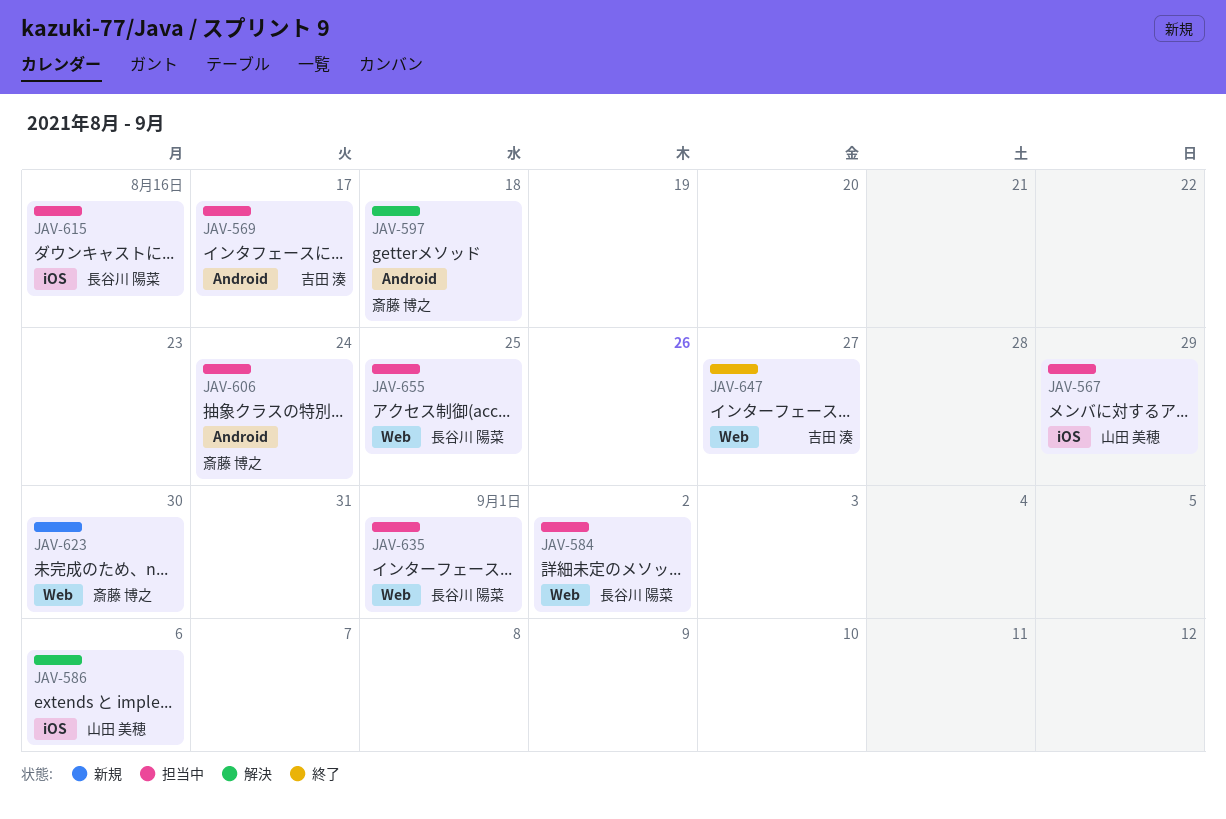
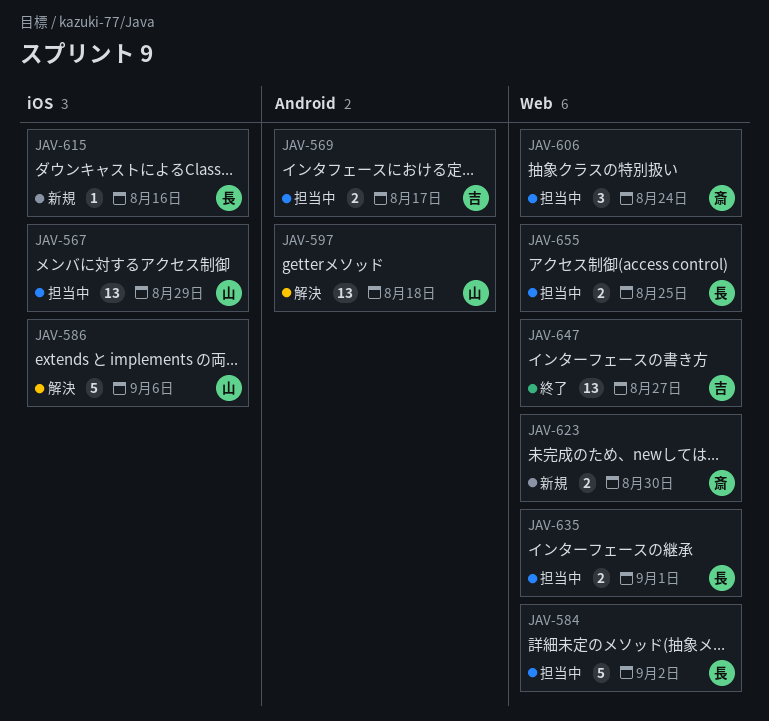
JAV-597, owner: 斎藤 博之 -> 山田 美穂
JAV-606, label: Android -> Web
JAV-615, status: 担当中 -> 新規

